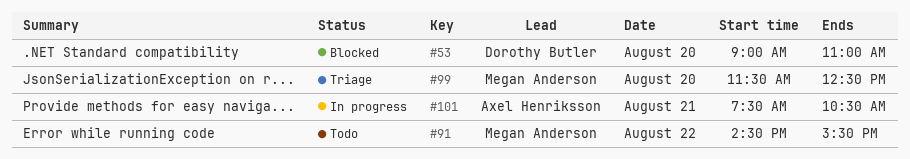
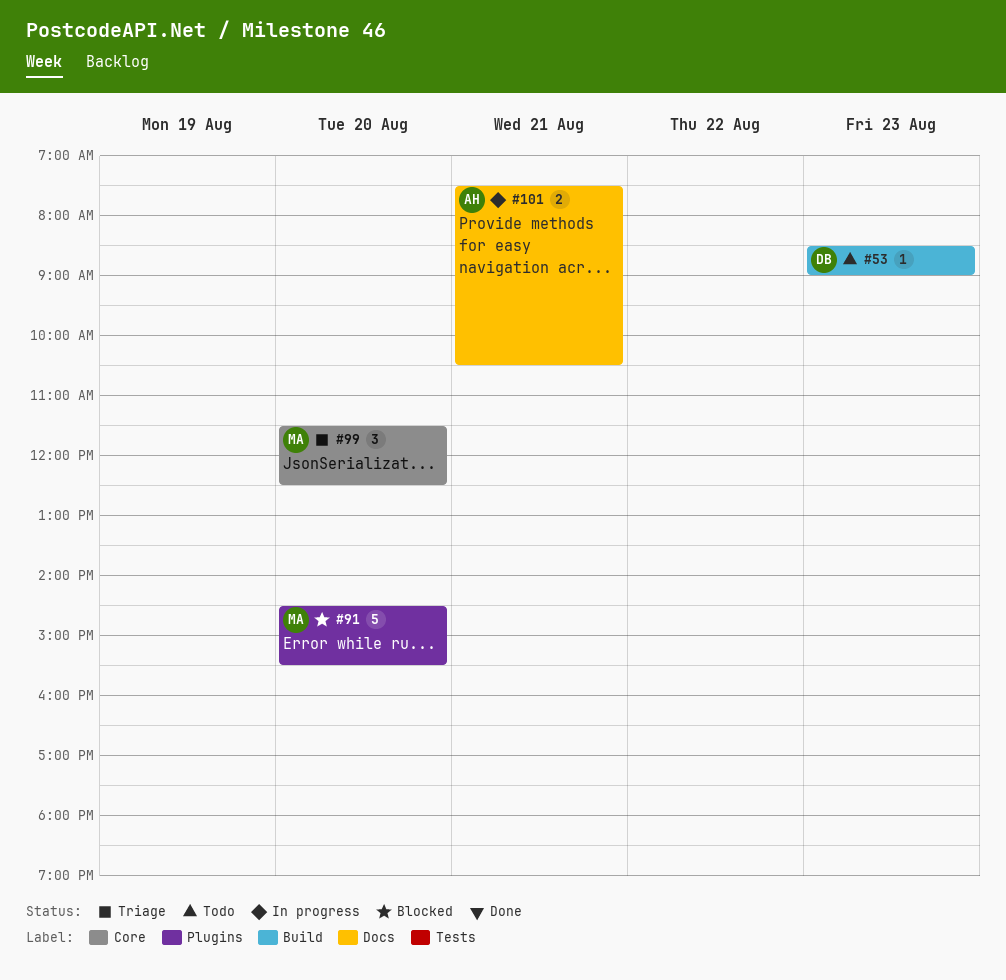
#53, status: Blocked -> Todo
#53, day: Aug 20 -> Aug 23
#53, begins: 09:00 -> 08:30
#53, ends: 11:00 -> 09:00
#91, status: Todo -> Blocked
#91, day: Aug 22 -> Aug 20

